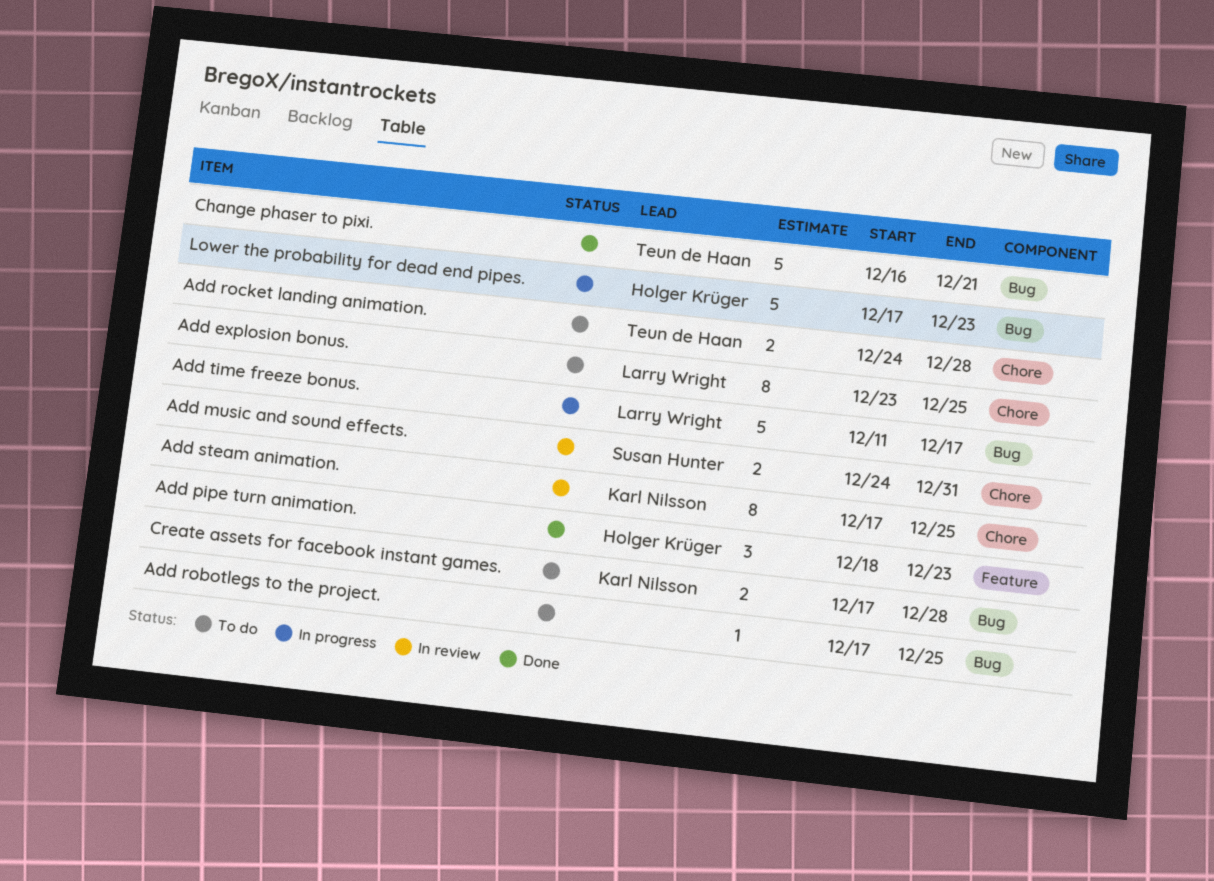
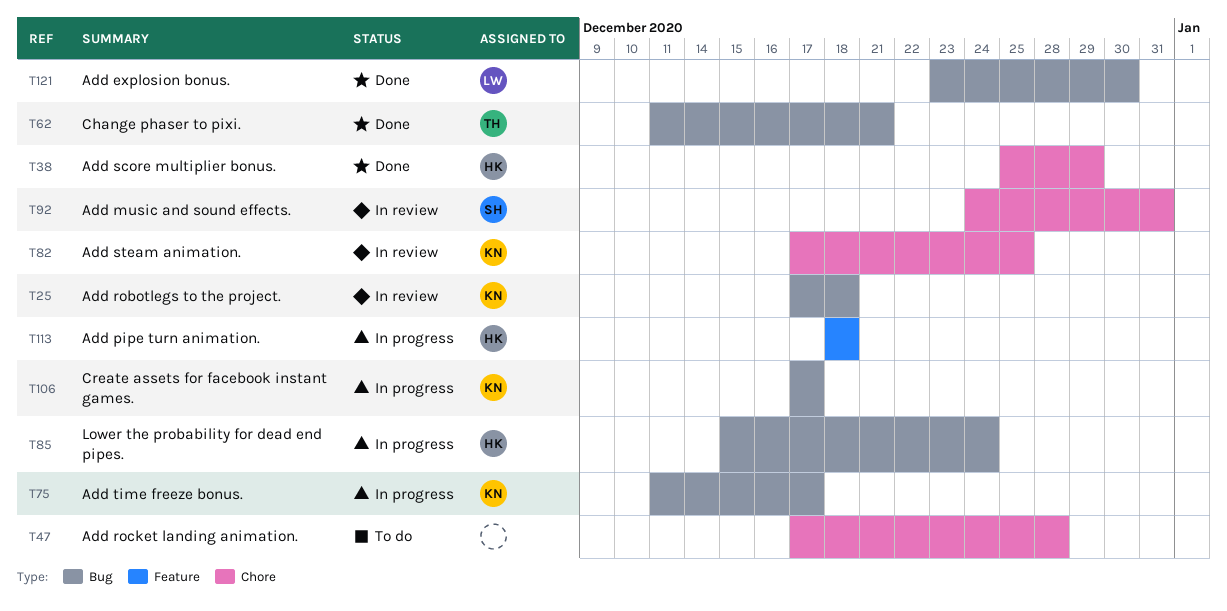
Add explosion bonus., status: To do -> Done
Add explosion bonus., label: Chore -> Bug
Add explosion bonus., due: Dec 25 -> Dec 30
Add pipe turn animation., status: Done -> In progress
Add pipe turn animation., due: Dec 23 -> Dec 18
Add robotlegs to the project., status: To do -> In review
Add robotlegs to the project., owner: none -> Karl Nilsson
Add robotlegs to the project., due: Dec 25 -> Dec 18
Add rocket landing animation., owner: Teun de Haan -> none
Add rocket landing animation., start: Dec 24 -> Dec 17
Add score multiplier bonus.: none -> present
Add time freeze bonus., owner: Larry Wright -> Karl Nilsson
Change phaser to pixi., start: Dec 16 -> Dec 11
Create assets for facebook instant games., status: To do -> In progress
Create assets for facebook instant games., due: Dec 28 -> Dec 17
Lower the probability for dead end pipes., start: Dec 17 -> Dec 15
Lower the probability for dead end pipes., due: Dec 23 -> Dec 24

